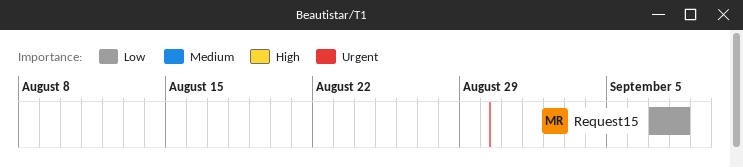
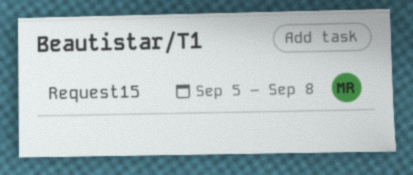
Request15, start: Sep 7 -> Sep 5

